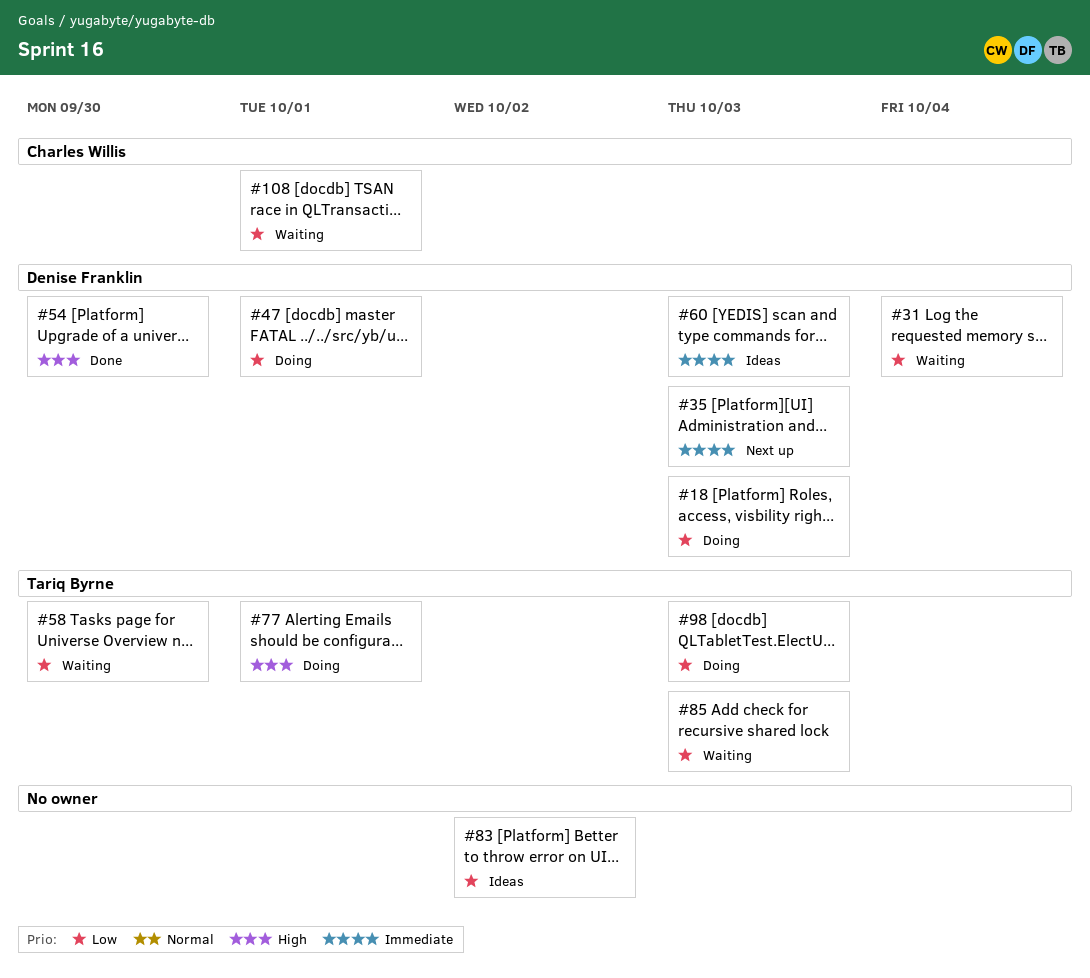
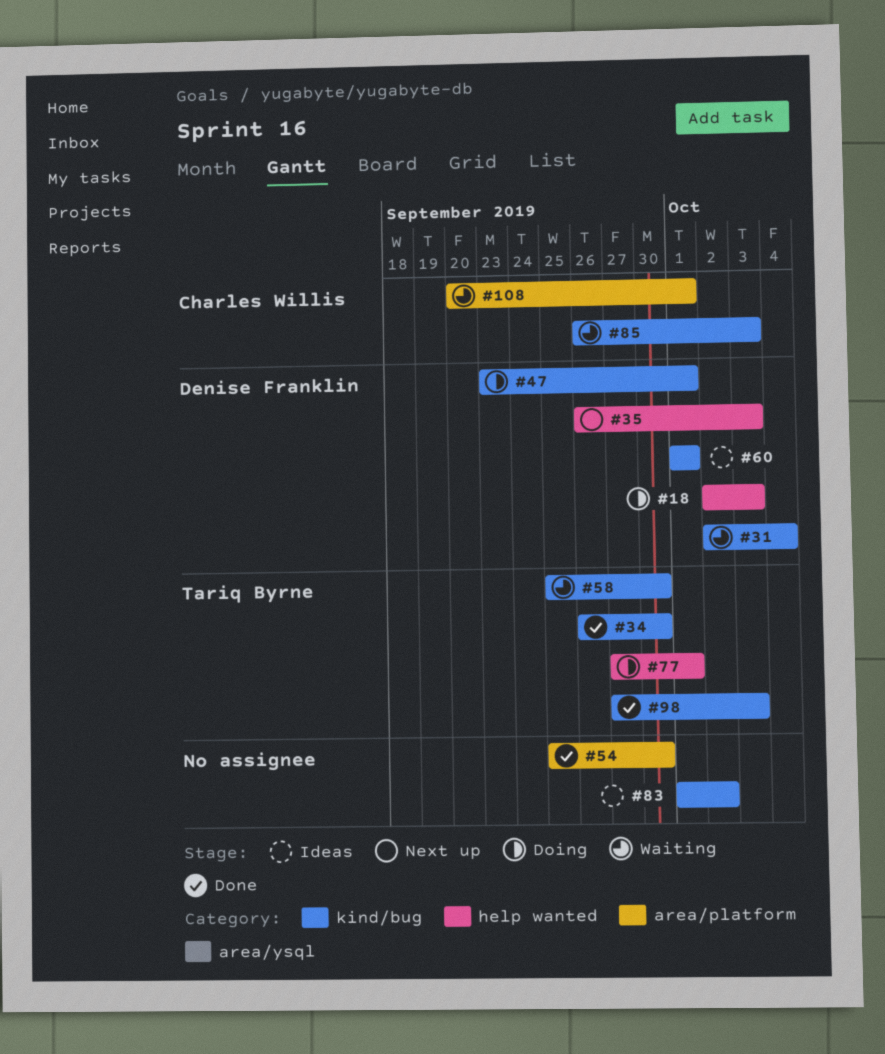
#34: none -> present
#54, owner: Denise Franklin -> none
#60, due: Oct 3 -> Oct 1
#85, owner: Tariq Byrne -> Charles Willis
#98, status: Doing -> Done

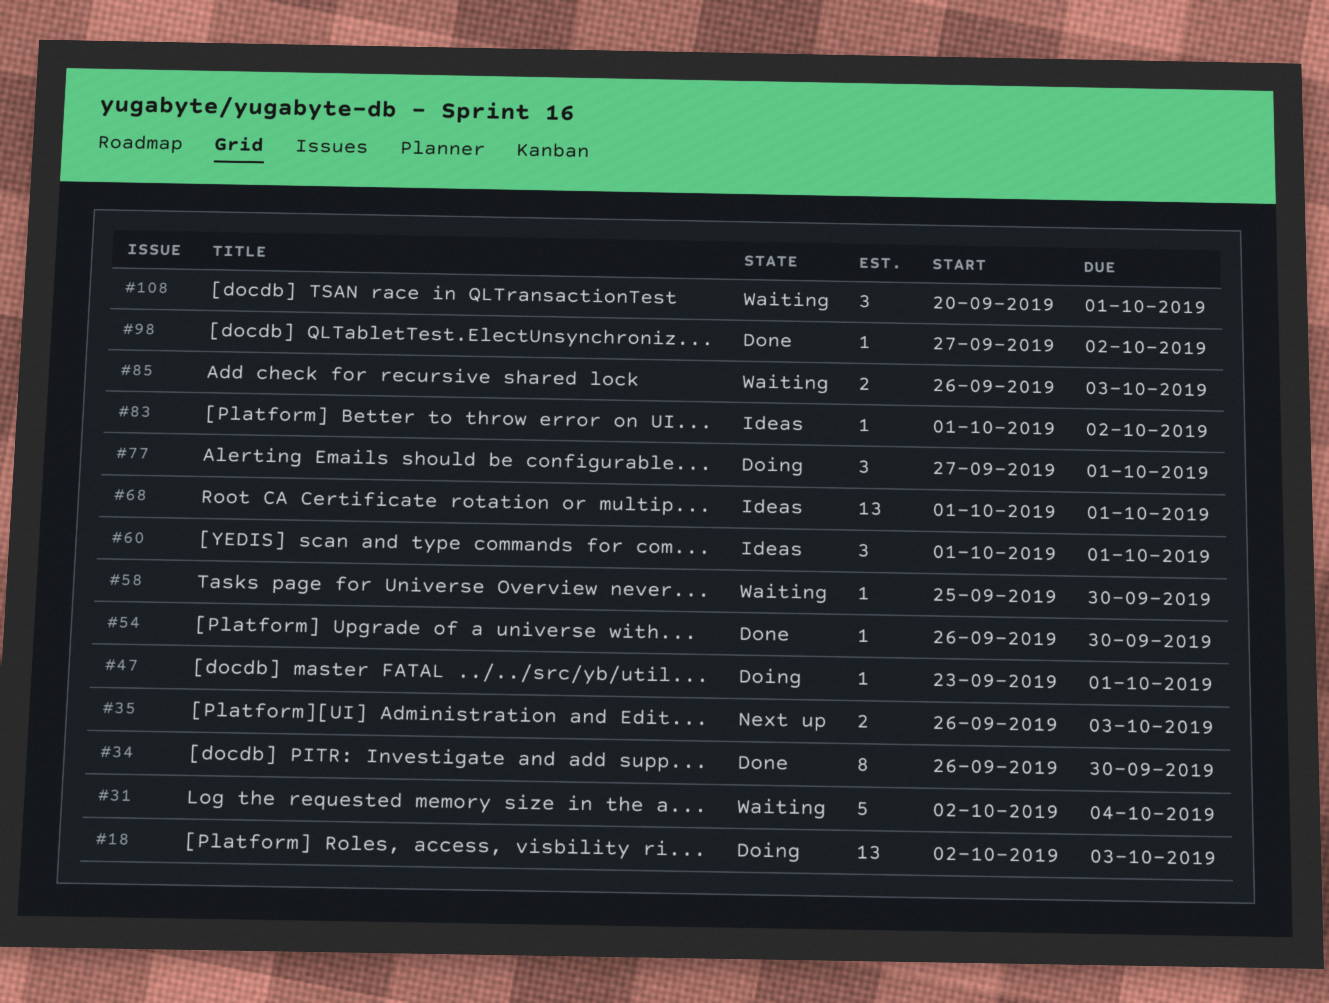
#54, start: Sep 25 -> Sep 26
#68: none -> present
#98, due: Oct 3 -> Oct 2

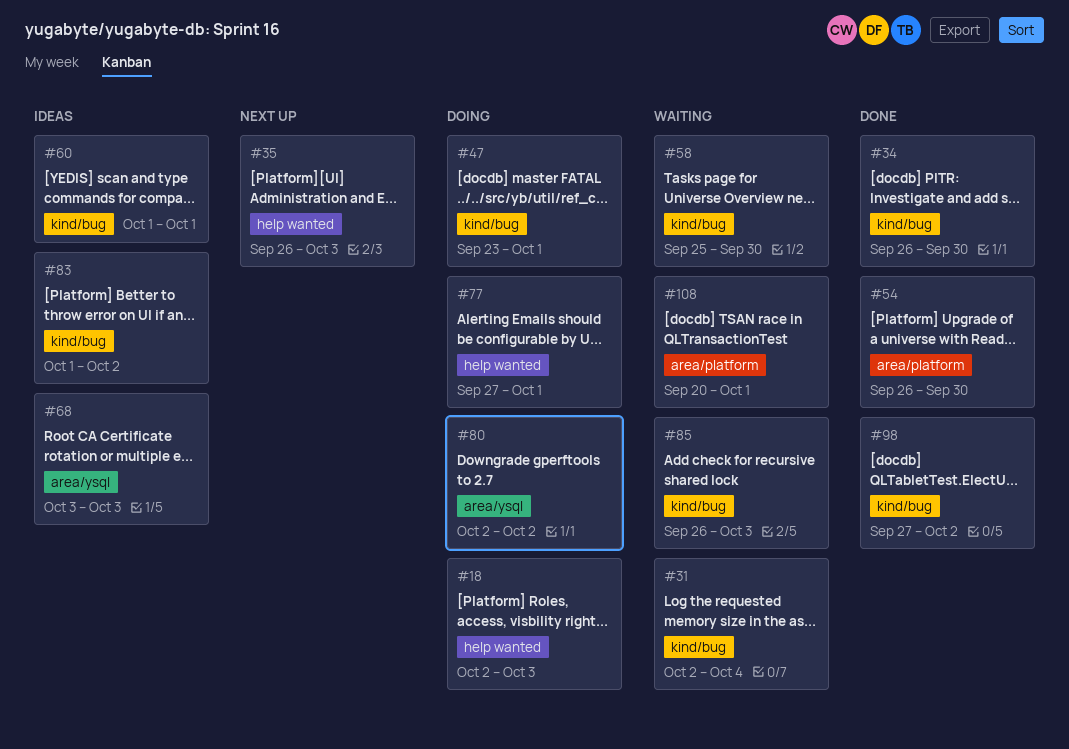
#68, start: Oct 1 -> Oct 3
#68, due: Oct 1 -> Oct 3
#80: none -> present

